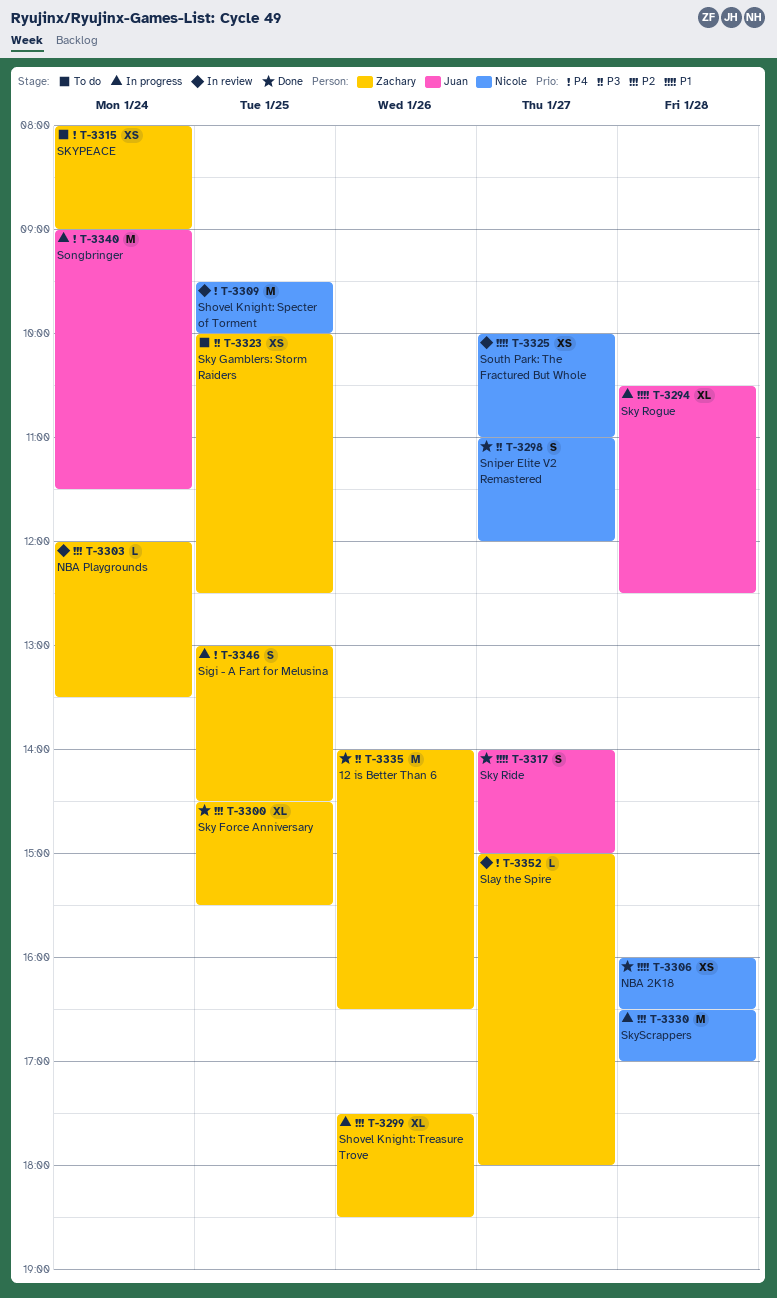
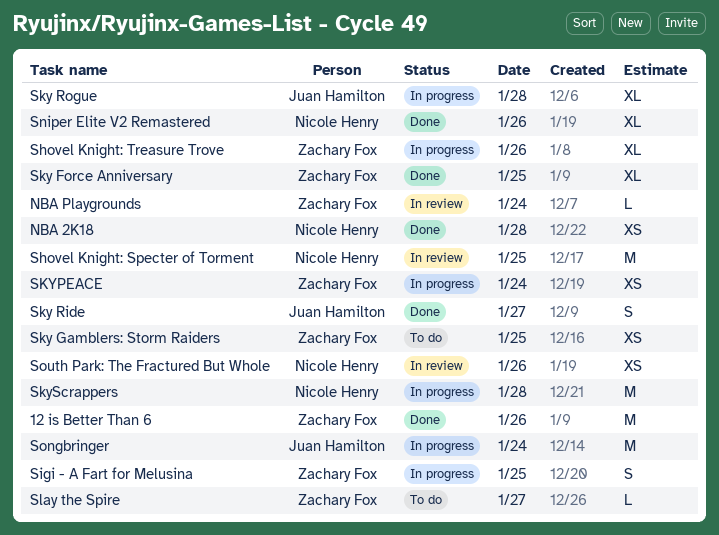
SKYPEACE, status: To do -> In progress
Slay the Spire, status: In review -> To do
Sniper Elite V2 Remastered, estimate: S -> XL
Sniper Elite V2 Remastered, day: Jan 27 -> Jan 26
South Park: The Fractured But Whole, day: Jan 27 -> Jan 26

